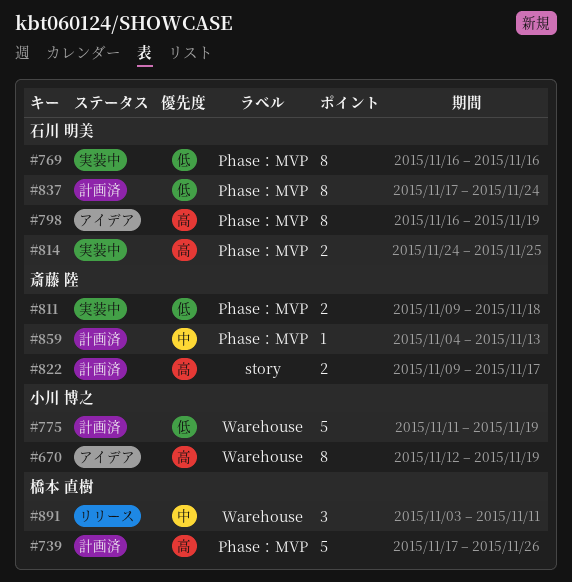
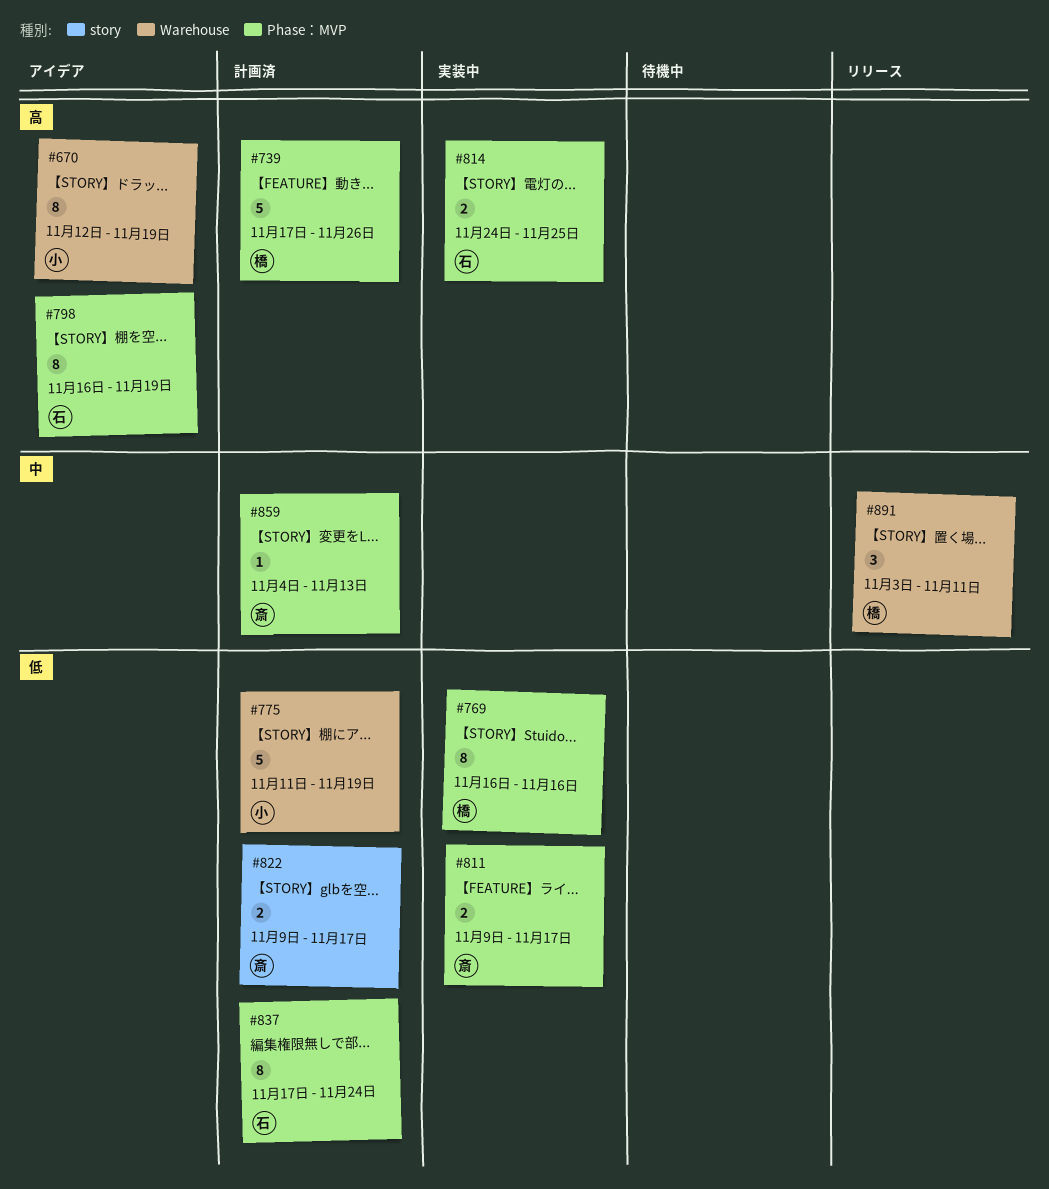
#769, owner: 石川 明美 -> 橋本 直樹
#811, due: Nov 18 -> Nov 17
#822, priority: 高 -> 低

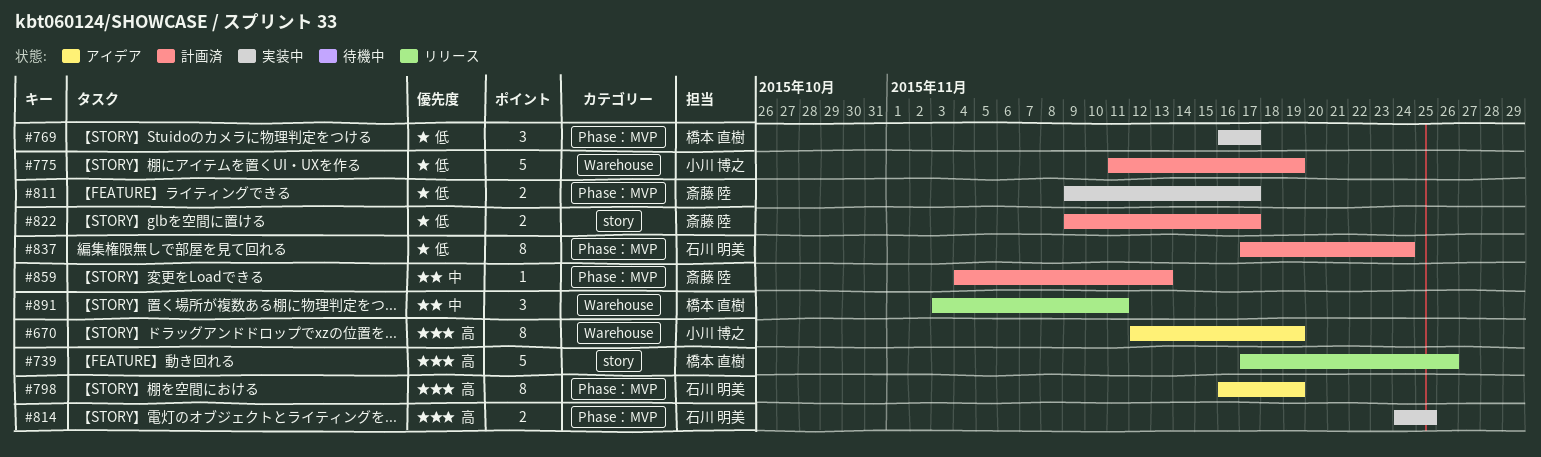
#739, status: 計画済 -> リリース
#739, label: Phase：MVP -> story
#769, estimate: 8 -> 3
#769, due: Nov 16 -> Nov 17

